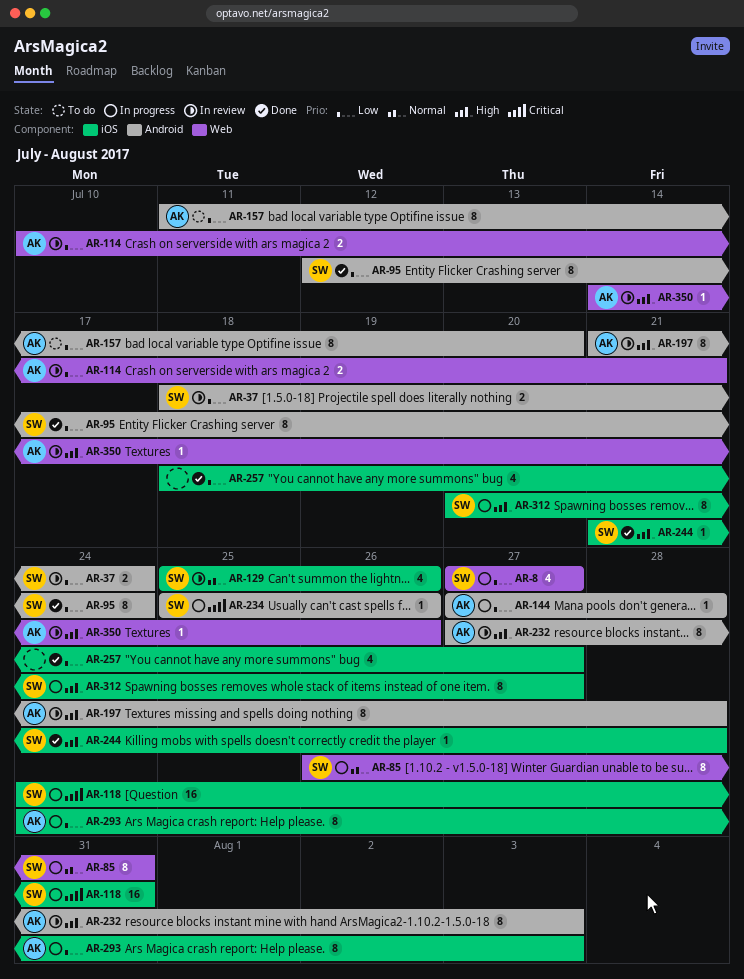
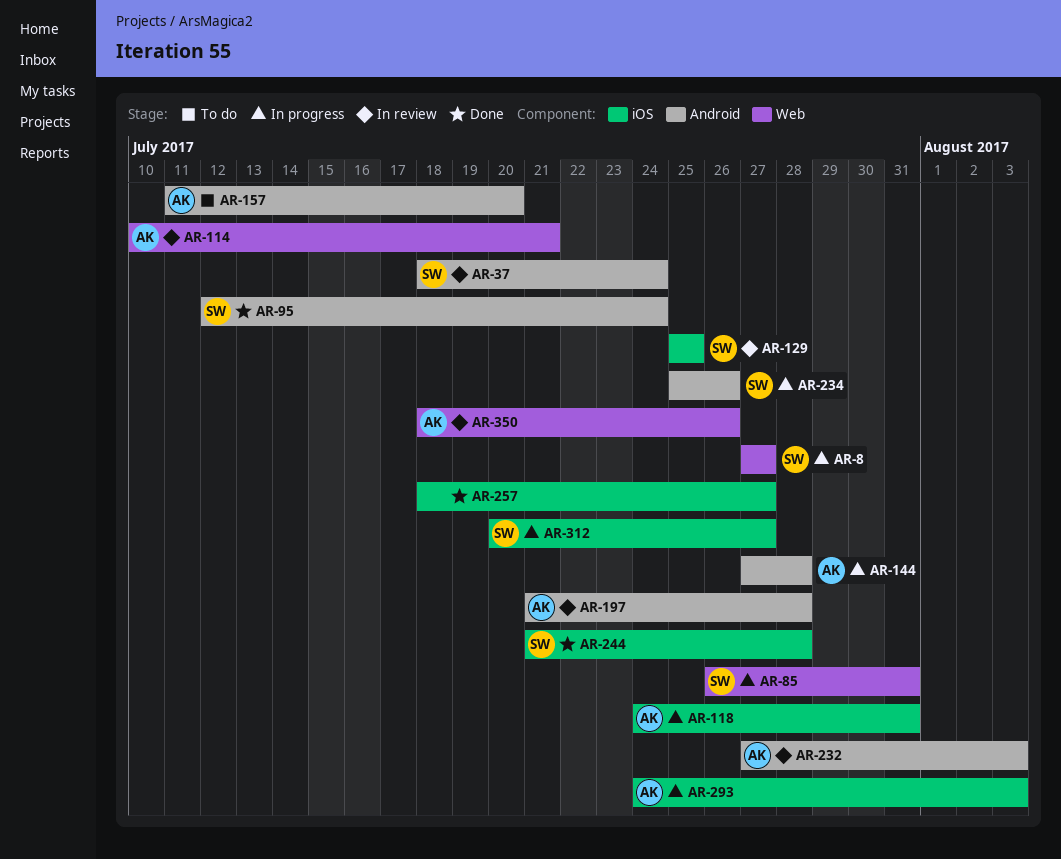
AR-118, owner: SW -> AK
AR-129, due: Jul 26 -> Jul 25
AR-350, start: Jul 14 -> Jul 18

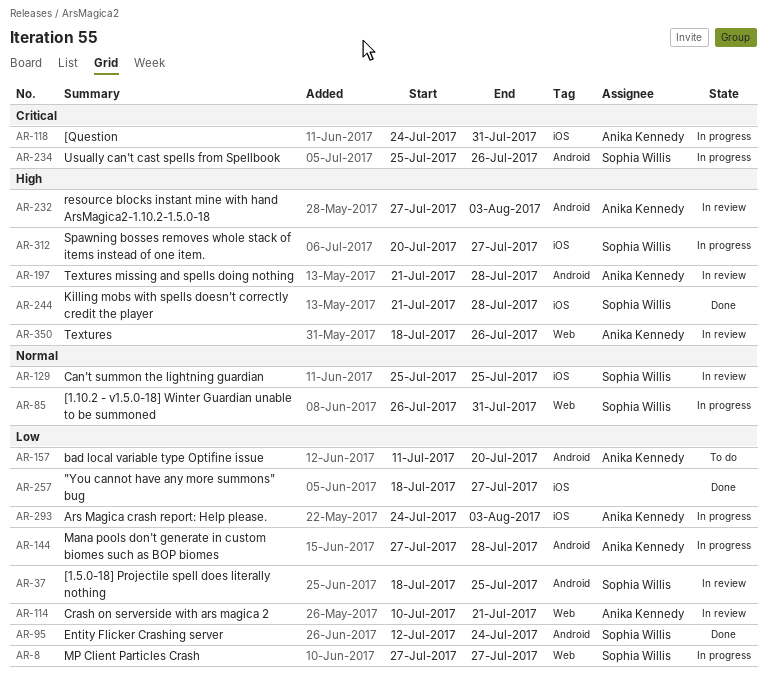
AR-37, due: Jul 24 -> Jul 25

